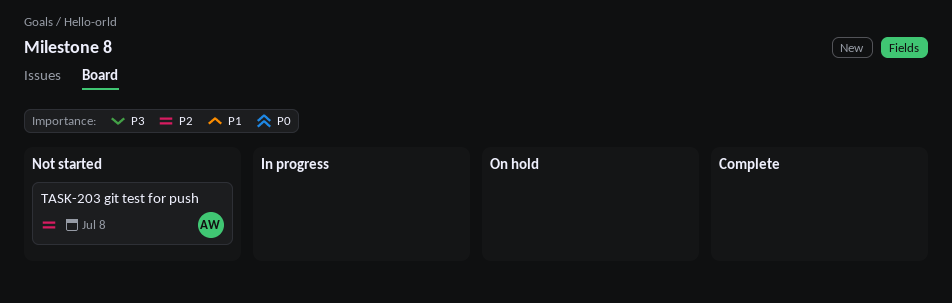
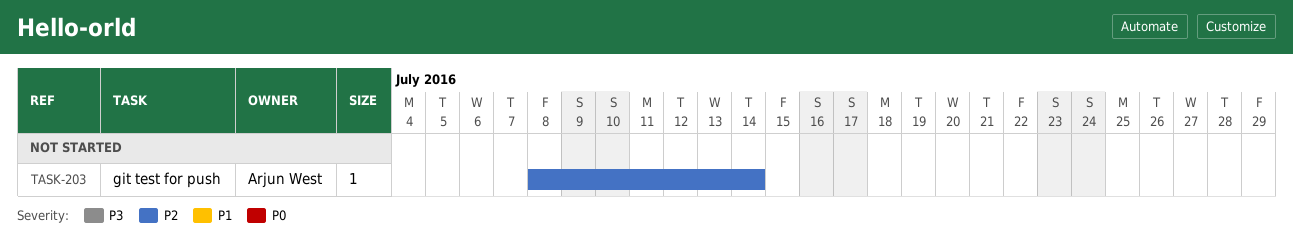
TASK-203, due: Jul 8 -> Jul 14

